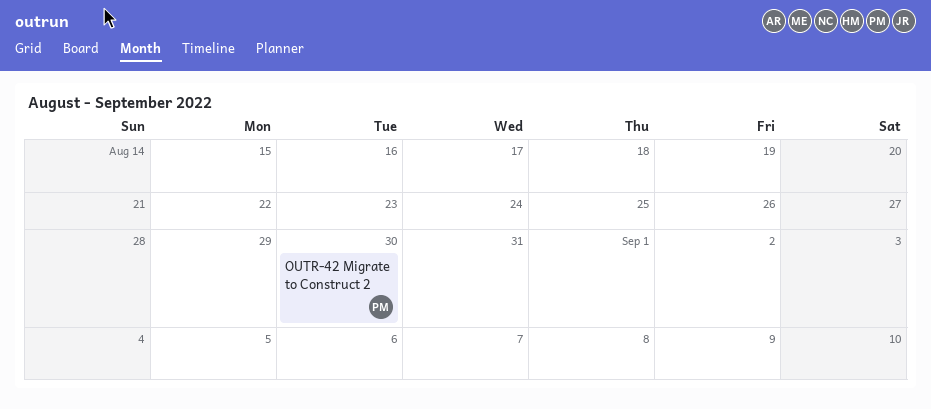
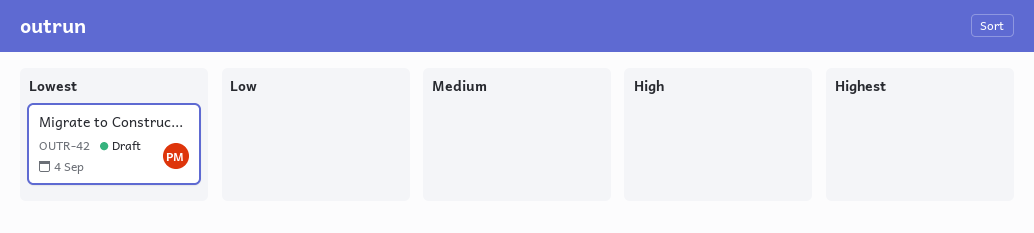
OUTR-42, due: Aug 30 -> Sep 4

